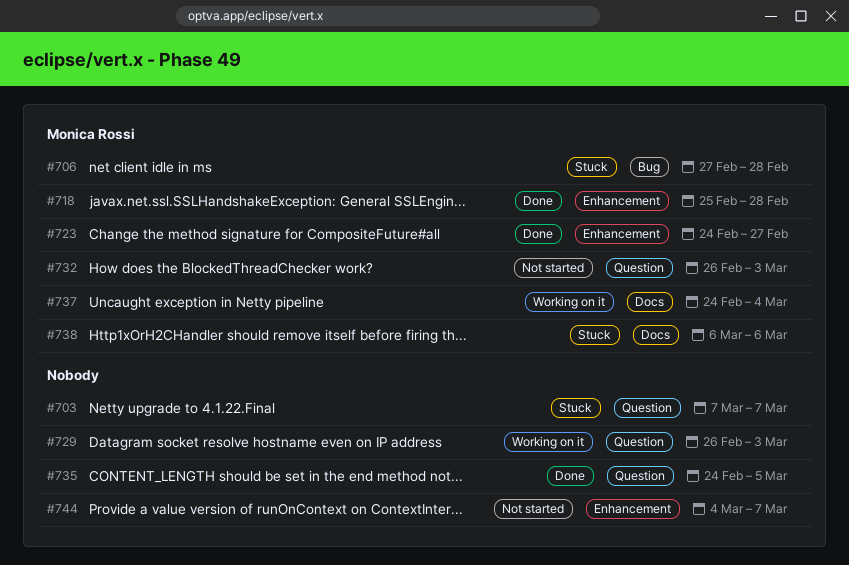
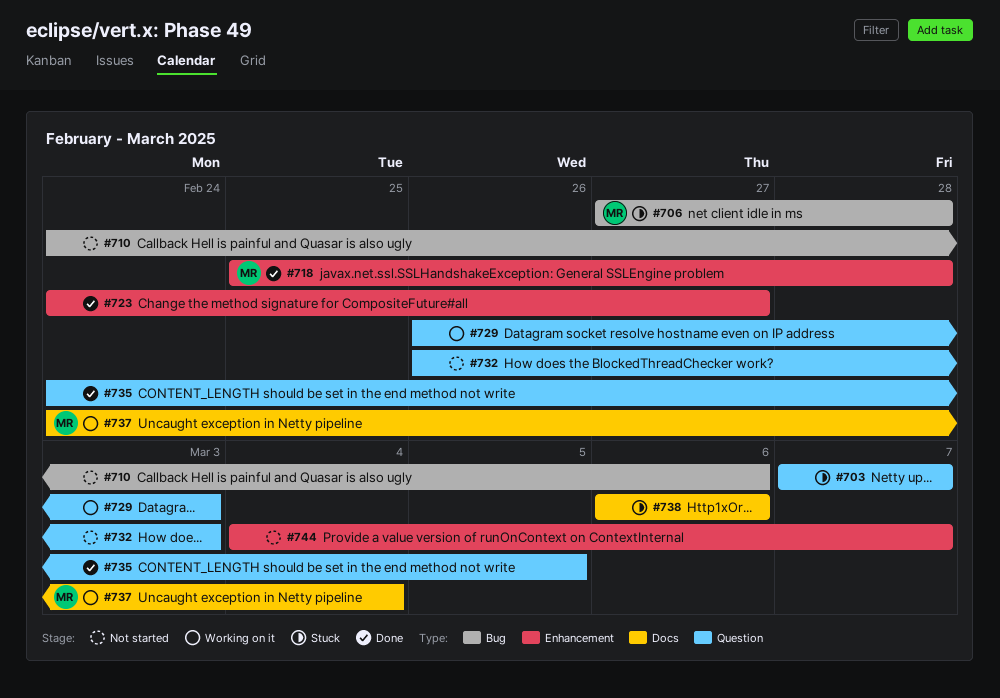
#710: none -> present
#723, owner: Monica Rossi -> none
#732, owner: Monica Rossi -> none
#738, owner: Monica Rossi -> none

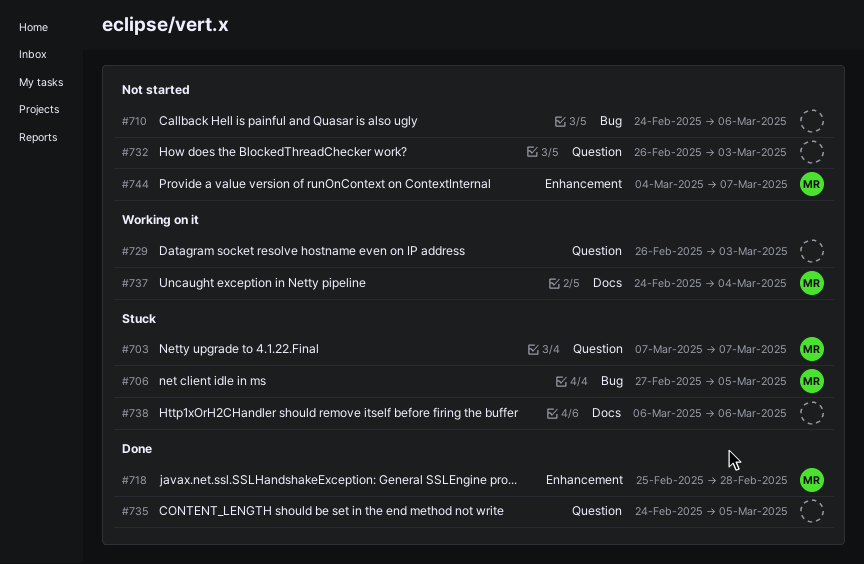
#703, owner: none -> MR
#706, due: Feb 28 -> Mar 5
#723: present -> none
#744, owner: none -> MR

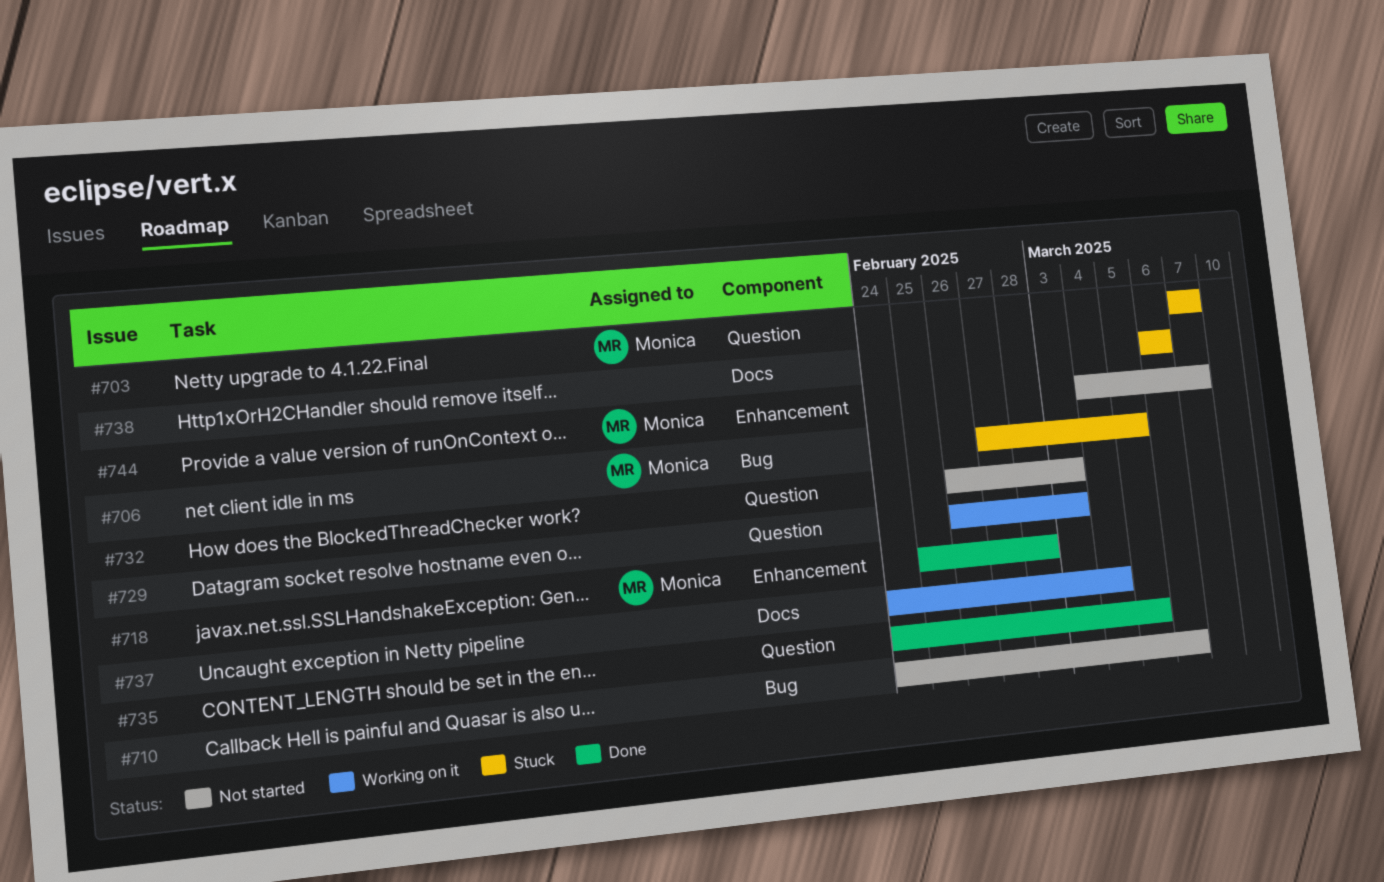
#737, owner: Monica -> none

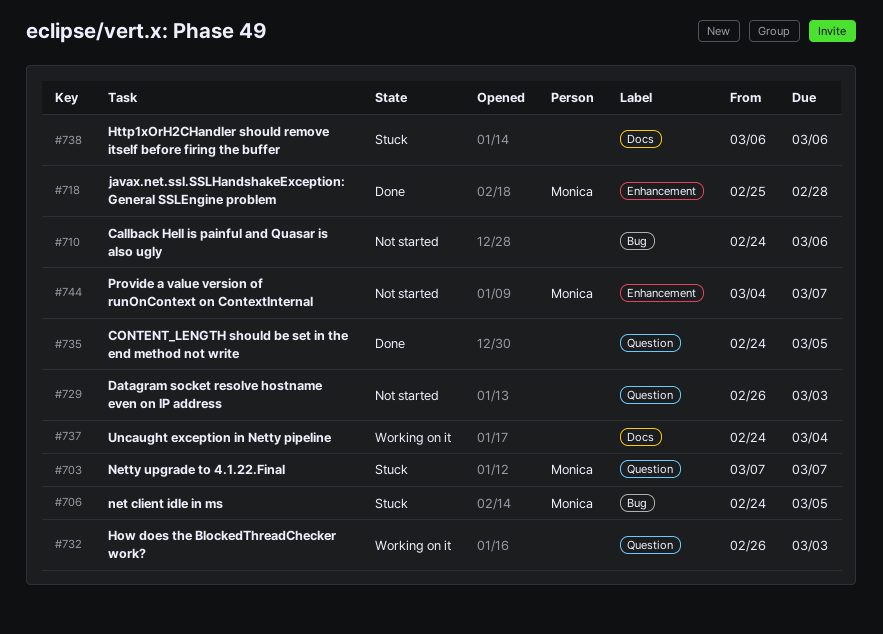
#706, start: Feb 27 -> Feb 24
#729, status: Working on it -> Not started
#732, status: Not started -> Working on it

